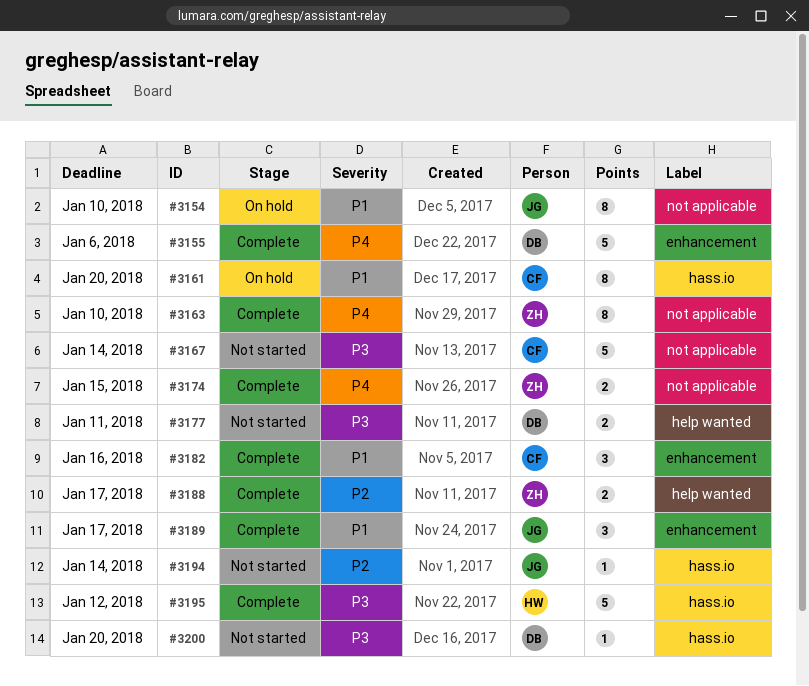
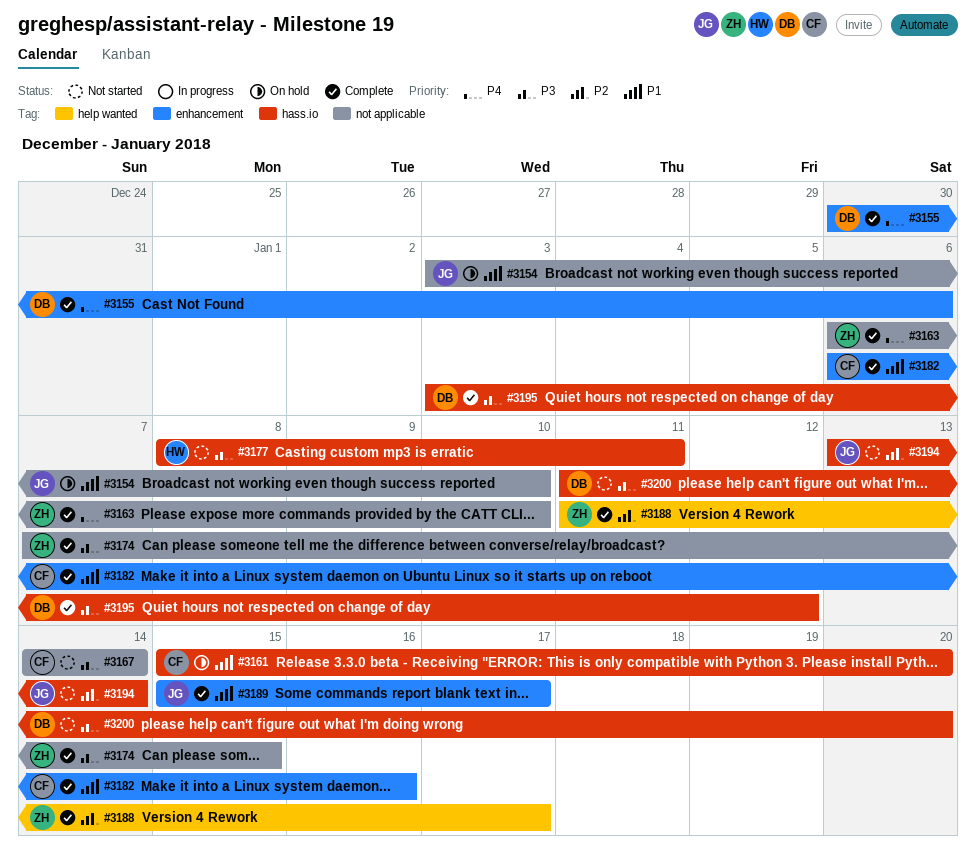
#3174, priority: P4 -> P3
#3177, owner: DB -> HW
#3177, label: help wanted -> hass.io
#3195, owner: HW -> DB

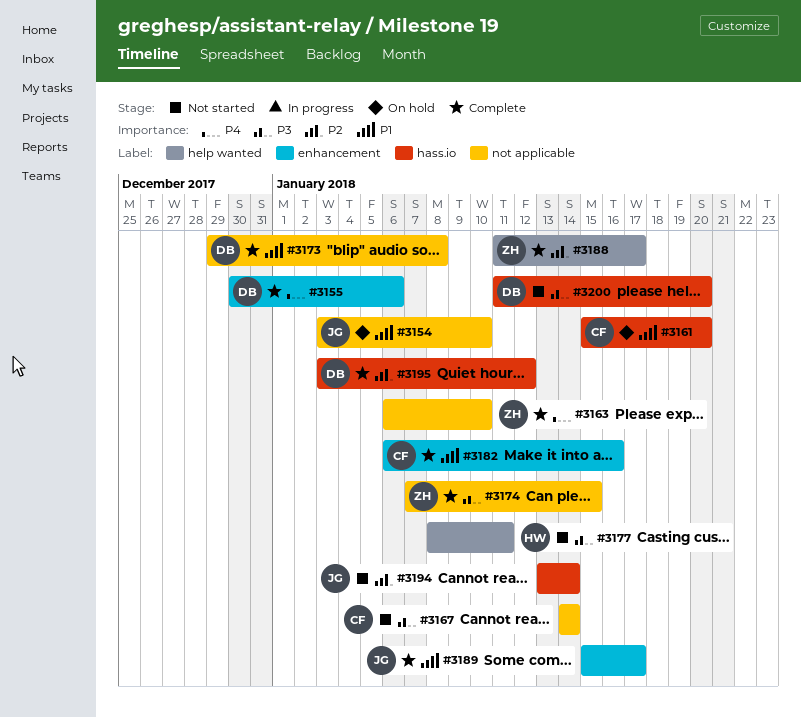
#3173: none -> present
#3177, label: hass.io -> help wanted
#3195, priority: P3 -> P2

